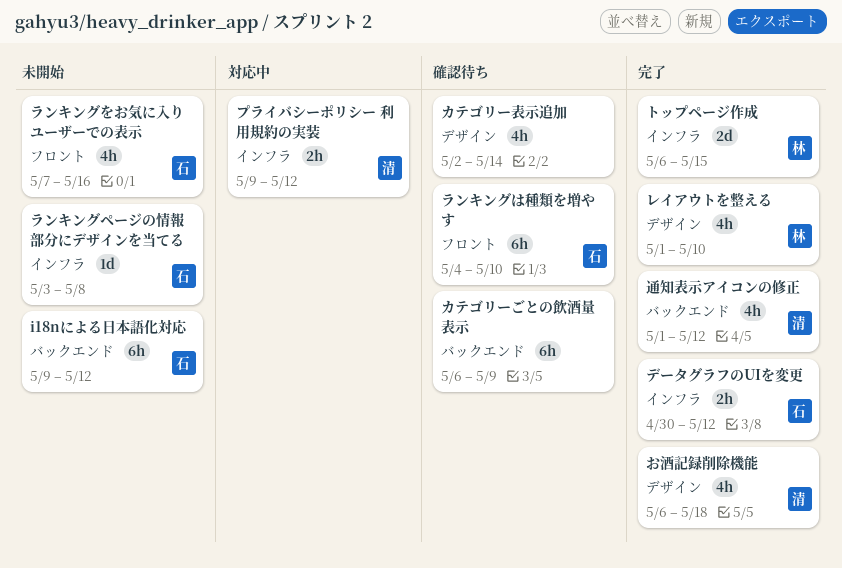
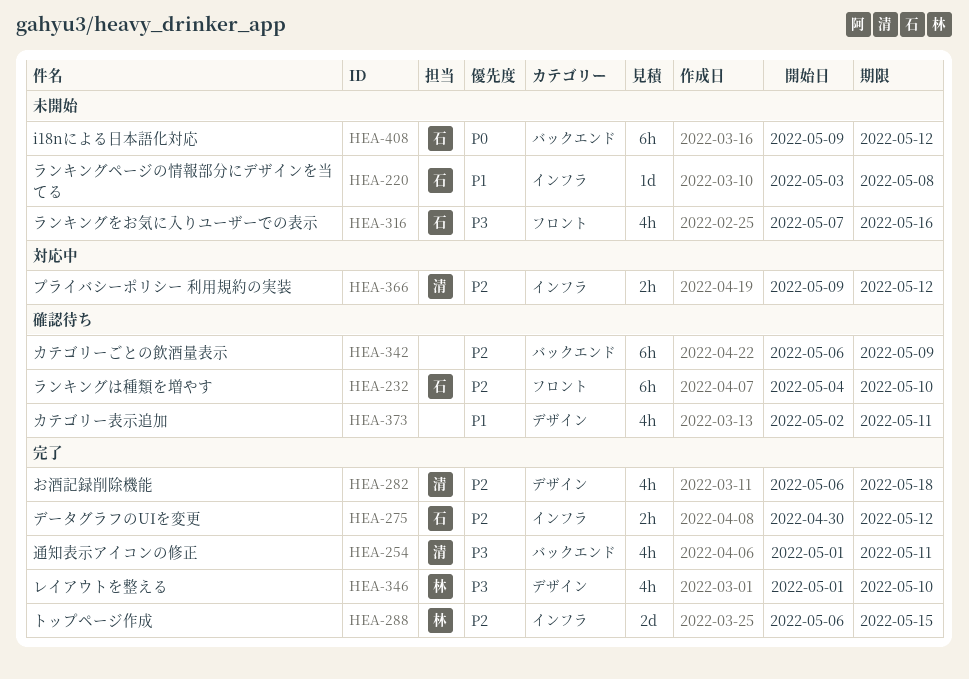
カテゴリー表示追加, due: May 14 -> May 11
通知表示アイコンの修正, due: May 12 -> May 11

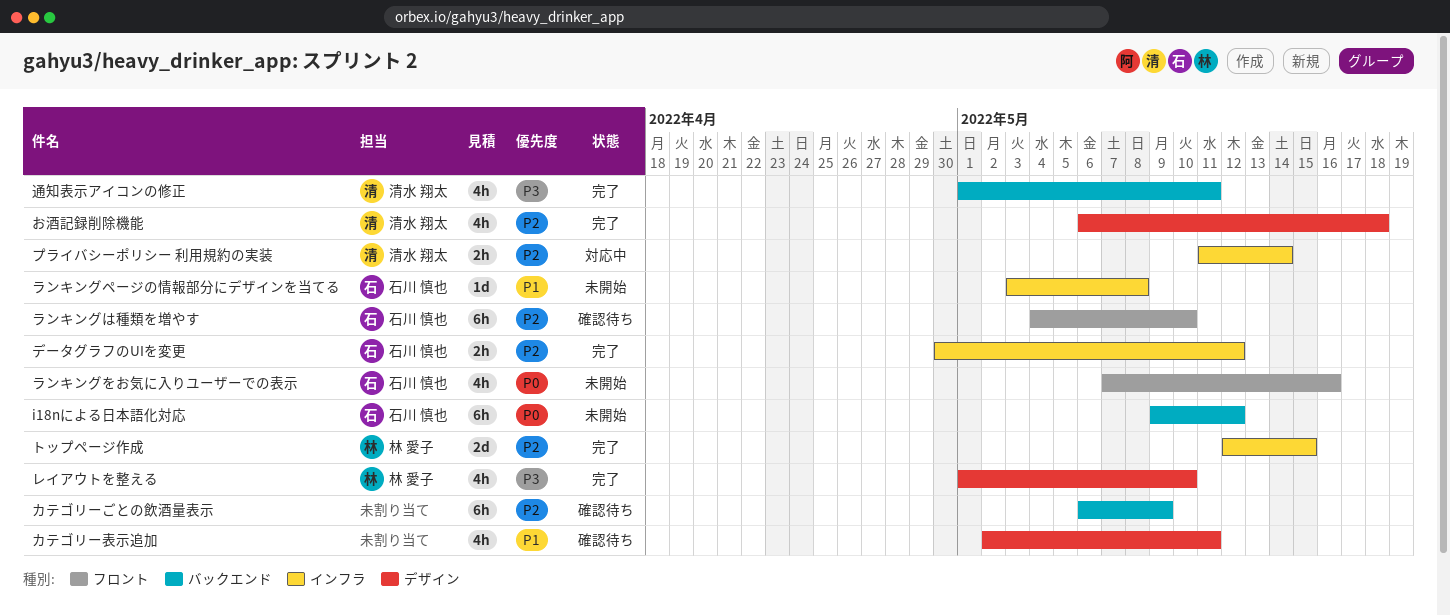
トップページ作成, start: May 6 -> May 12
プライバシーポリシー 利用規約の実装, start: May 9 -> May 11
プライバシーポリシー 利用規約の実装, due: May 12 -> May 14
ランキングをお気に入りユーザーでの表示, priority: P3 -> P0

